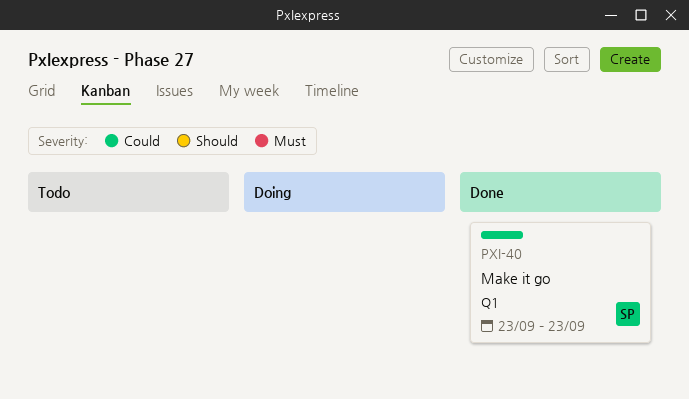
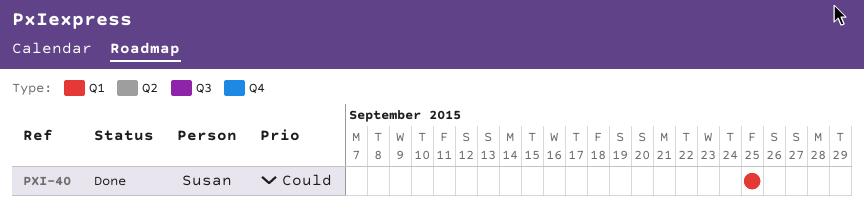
PXI-40, start: Sep 23 -> Sep 25
PXI-40, due: Sep 23 -> Sep 25

